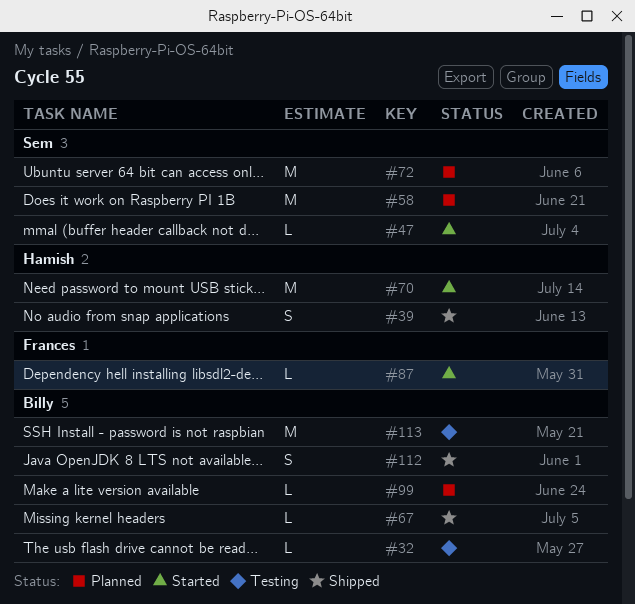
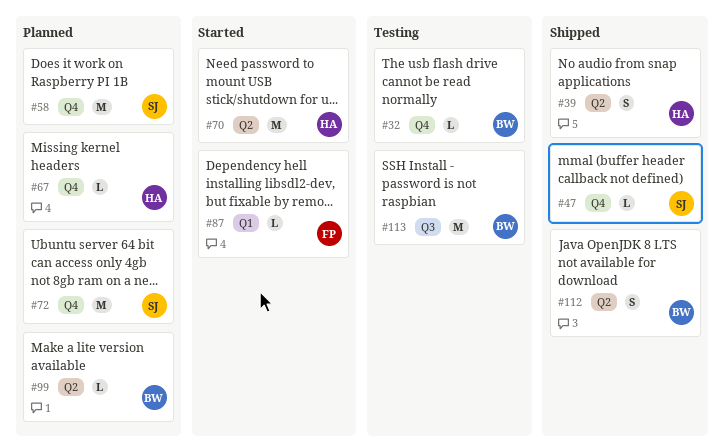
#47, status: Started -> Shipped
#67, status: Shipped -> Planned
#67, owner: Billy -> Hamish

